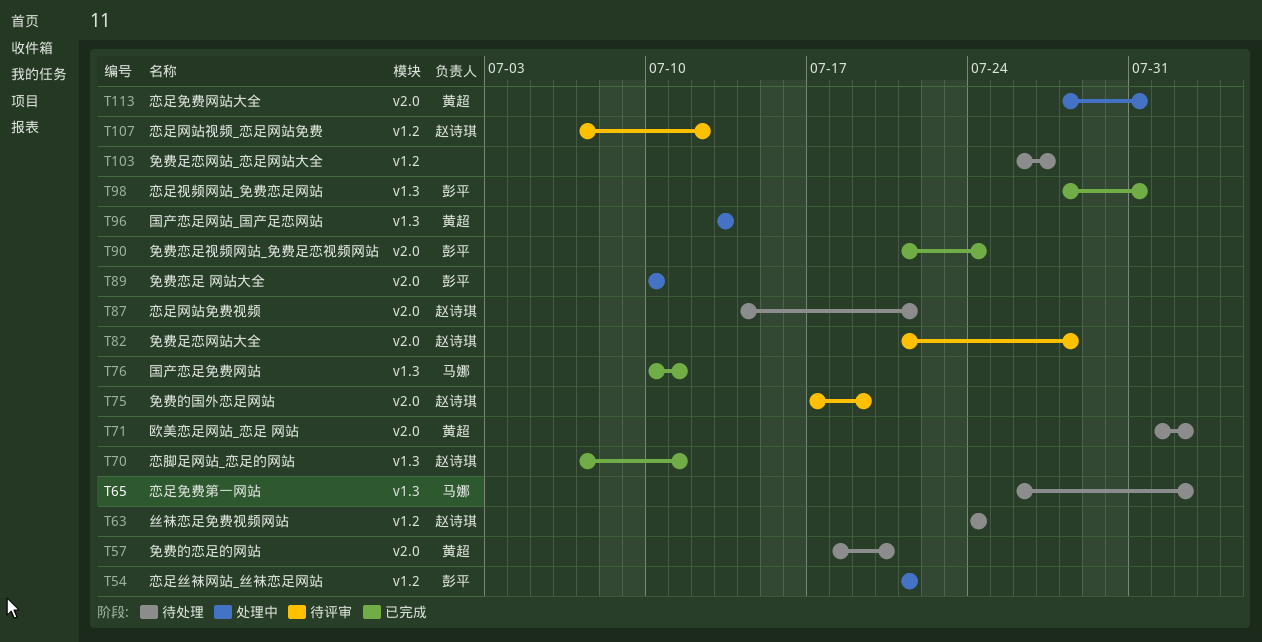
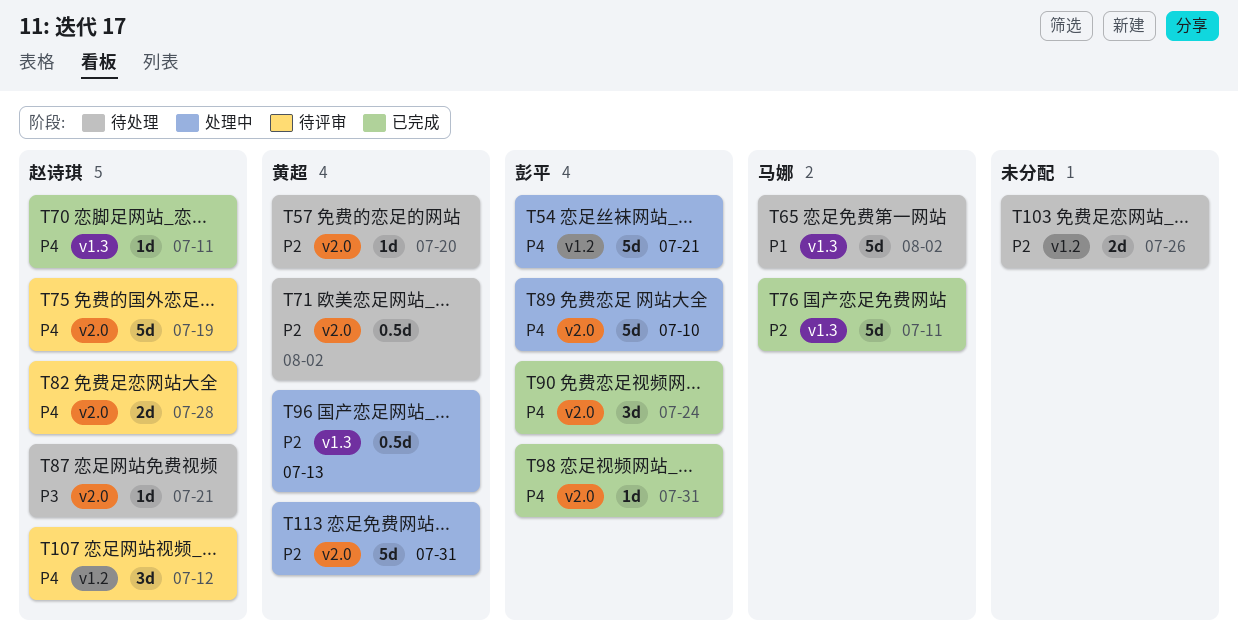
T63: present -> none
T98, label: v1.3 -> v2.0
T103, due: Jul 27 -> Jul 26

